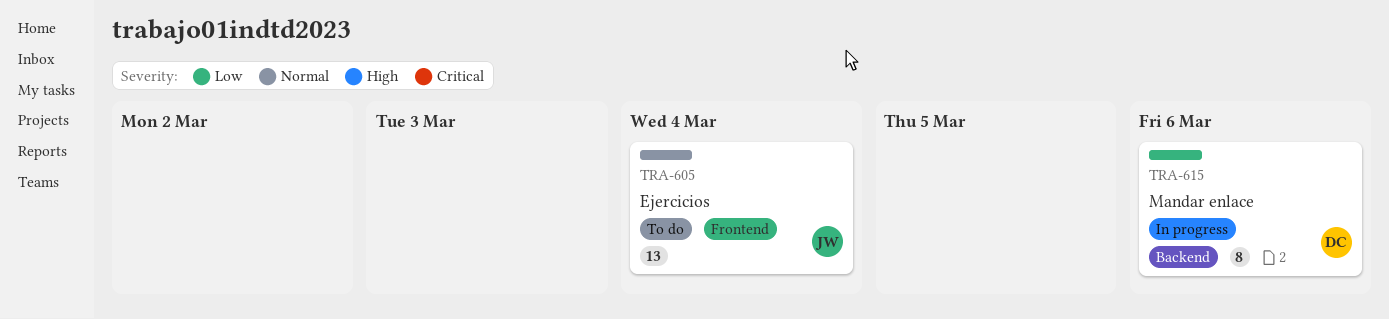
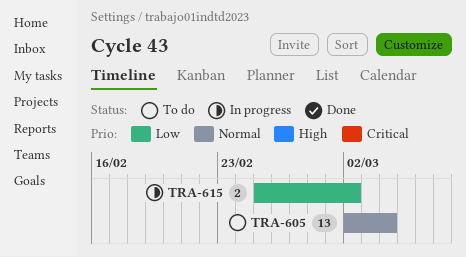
TRA-615, estimate: 8 -> 2
TRA-615, due: Mar 6 -> Mar 2

